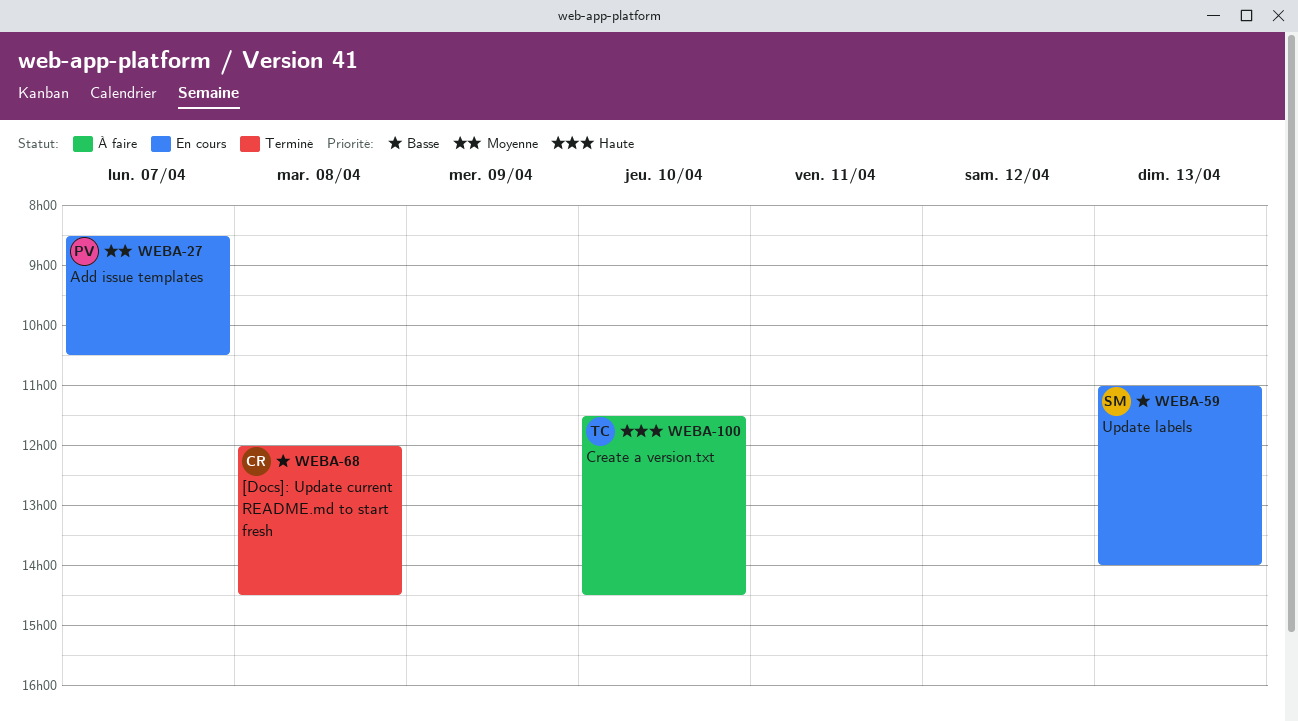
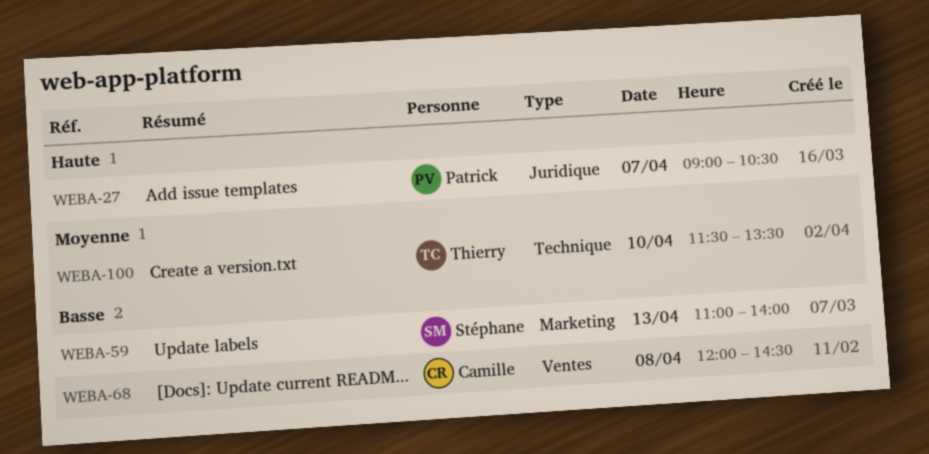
WEBA-27, priority: Moyenne -> Haute
WEBA-27, begins: 08:30 -> 09:00
WEBA-100, priority: Haute -> Moyenne
WEBA-100, ends: 14:30 -> 13:30

